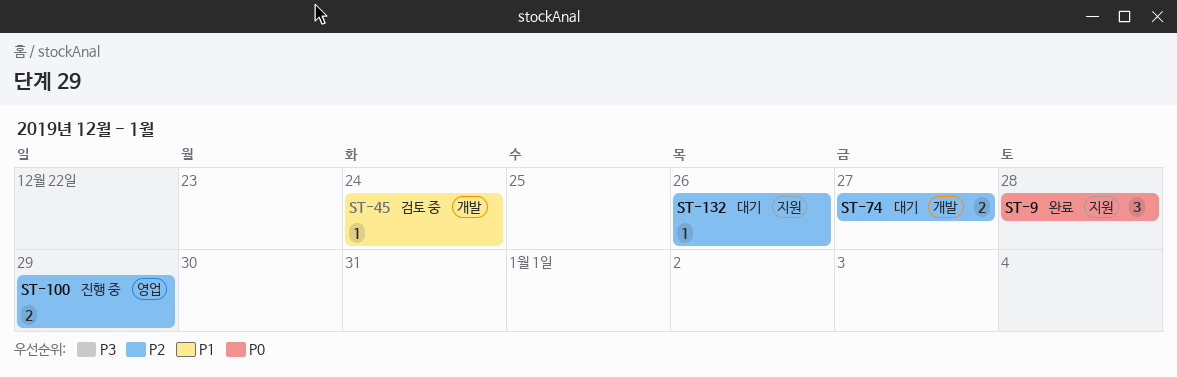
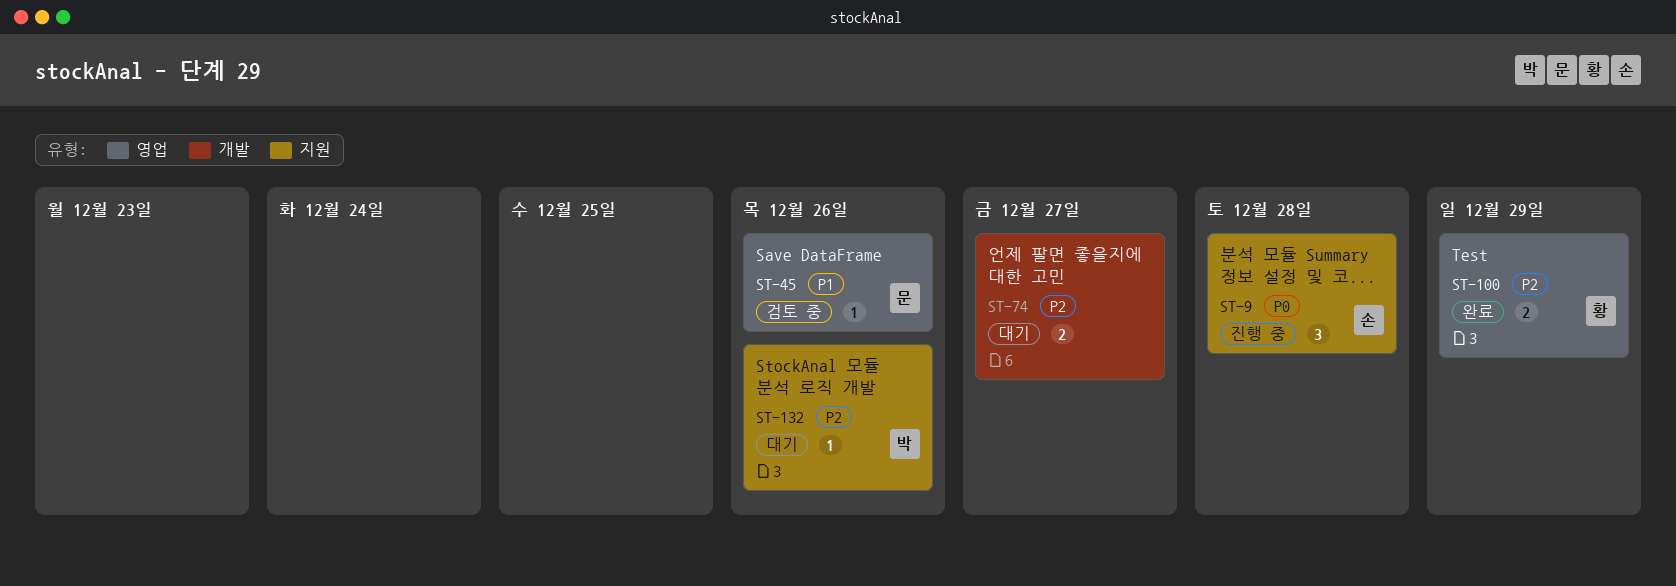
ST-9, status: 완료 -> 진행 중
ST-45, label: 개발 -> 영업
ST-45, due: Dec 24 -> Dec 26
ST-100, status: 진행 중 -> 완료

